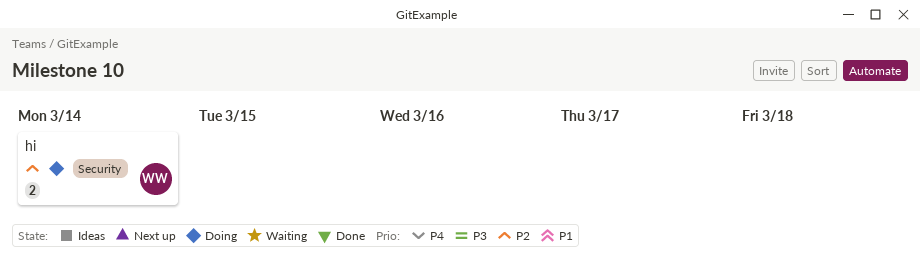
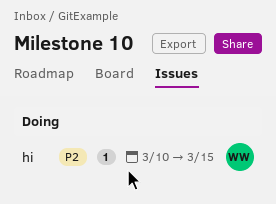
hi, estimate: 2 -> 1
hi, due: Mar 14 -> Mar 15

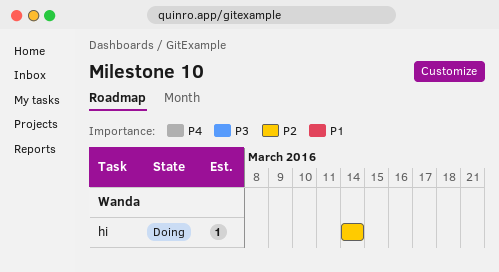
hi, start: Mar 10 -> Mar 14
hi, due: Mar 15 -> Mar 14

